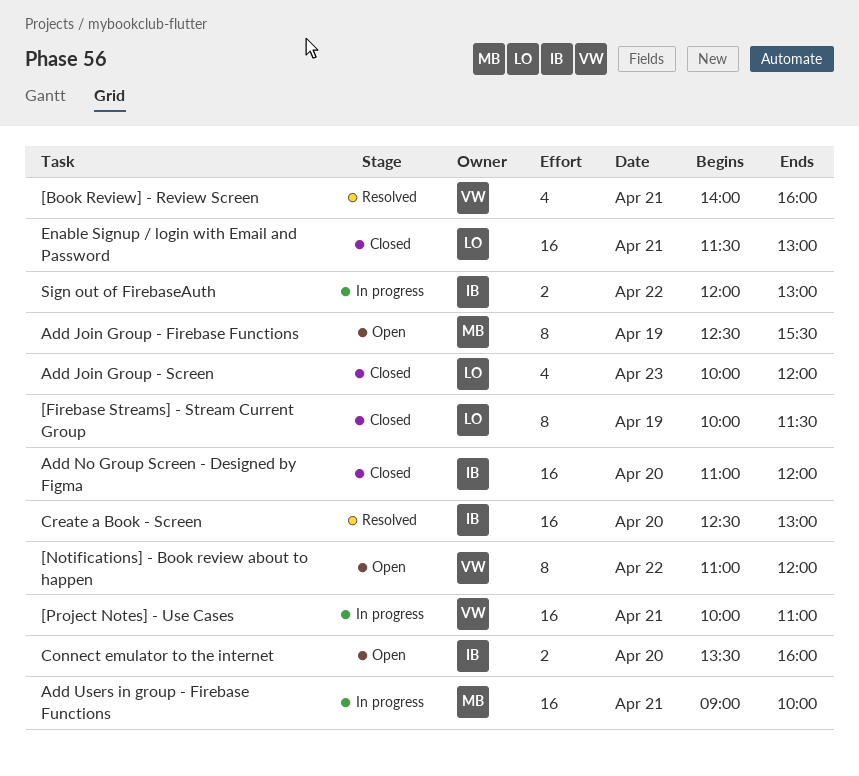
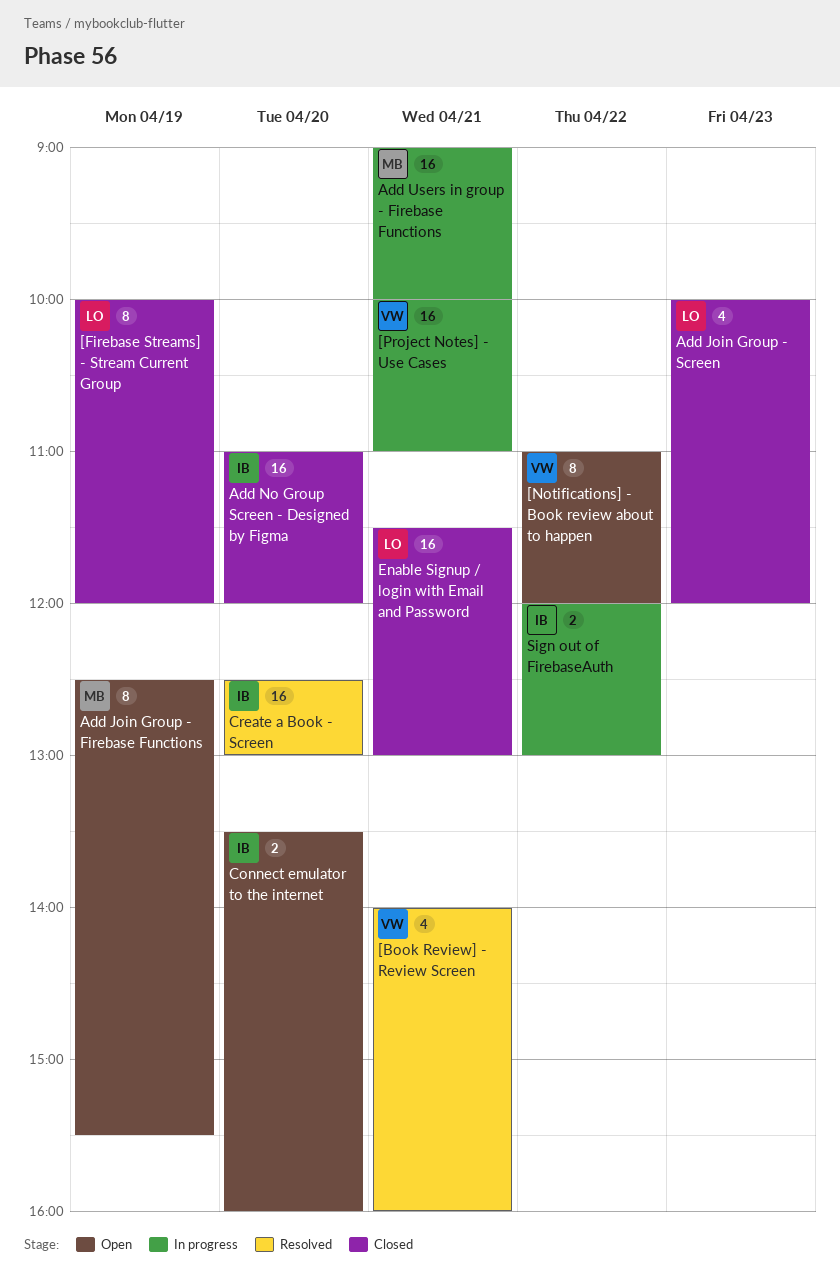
[Firebase Streams] - Stream Current Group, ends: 11:30 -> 12:00

